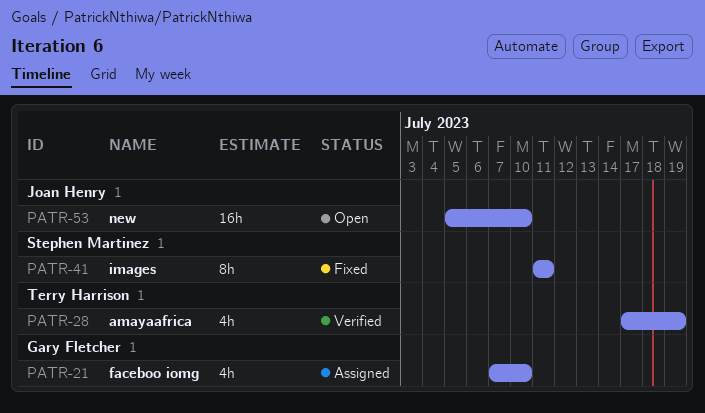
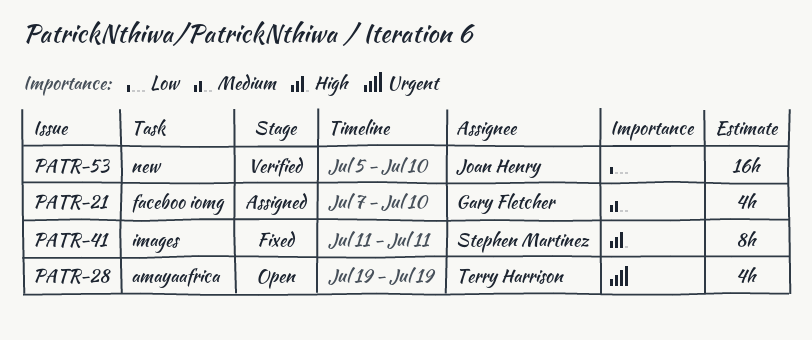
PATR-28, status: Verified -> Open
PATR-28, start: Jul 17 -> Jul 19
PATR-53, status: Open -> Verified

